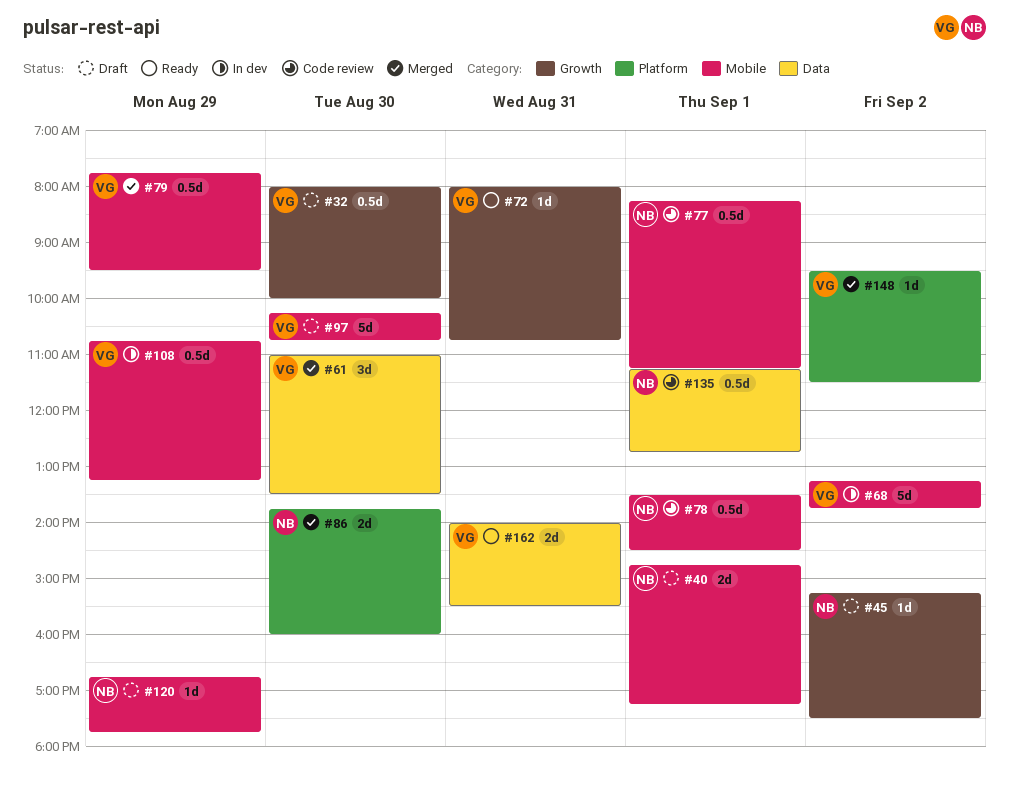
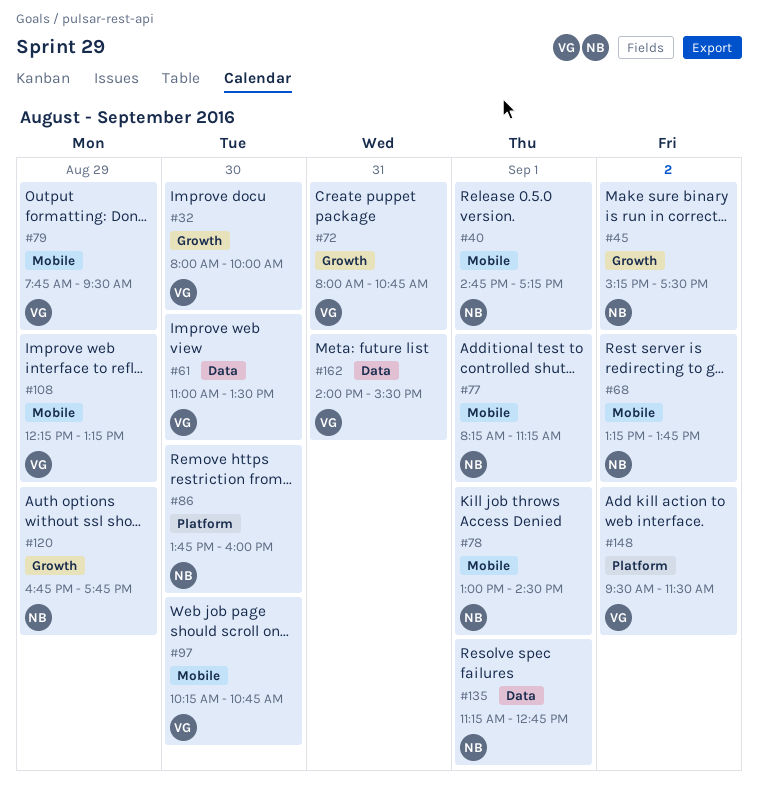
#68, owner: VG -> NB
#78, begins: 13:30 -> 13:00
#108, begins: 10:45 -> 12:15
#120, label: Mobile -> Growth

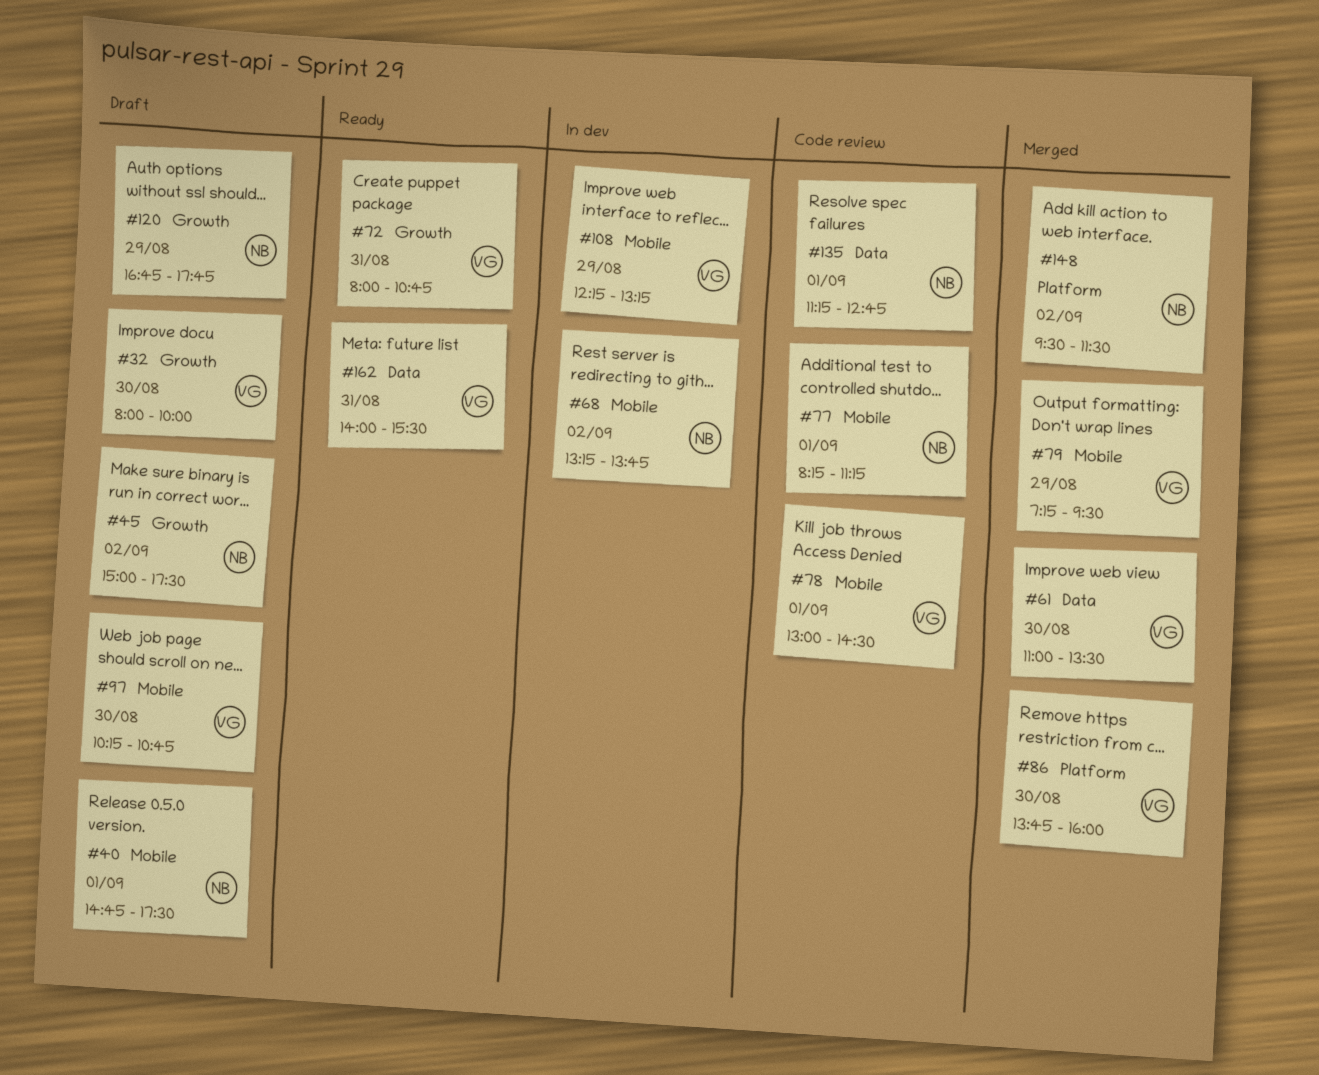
#40, ends: 17:15 -> 17:30
#45, begins: 15:15 -> 15:00
#78, owner: NB -> VG
#79, begins: 07:45 -> 07:15
#86, owner: NB -> VG
#148, owner: VG -> NB

